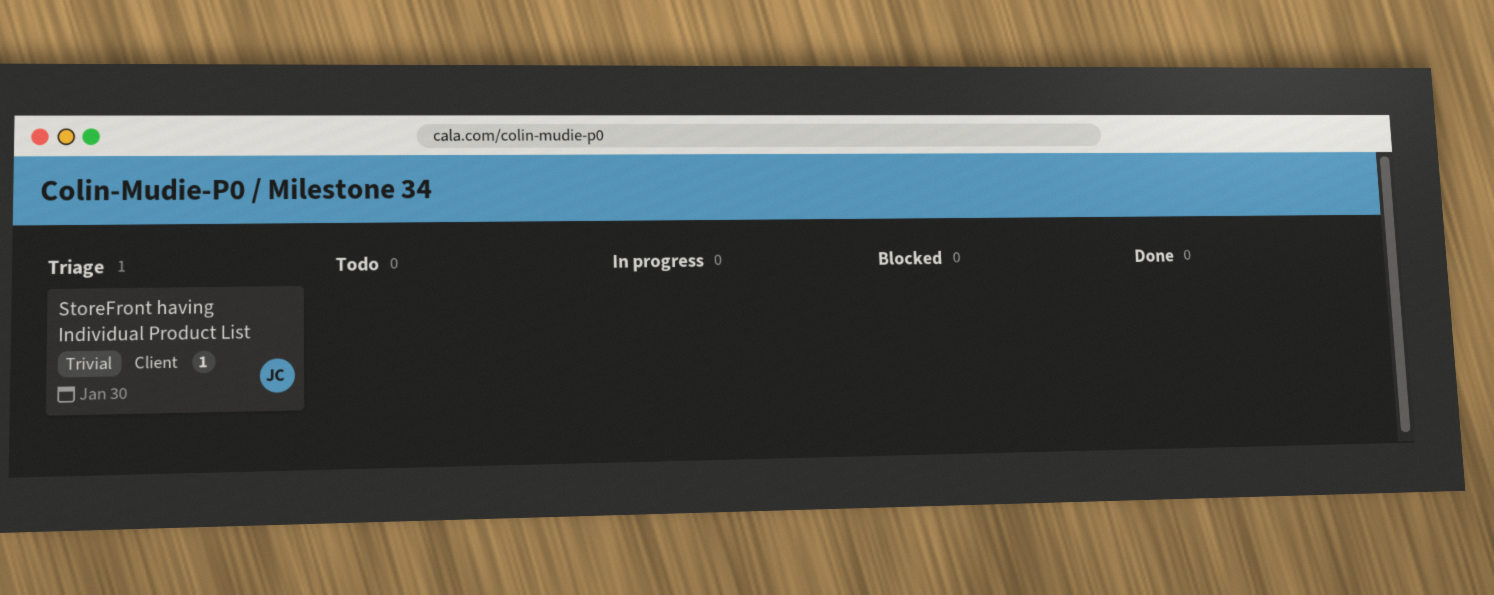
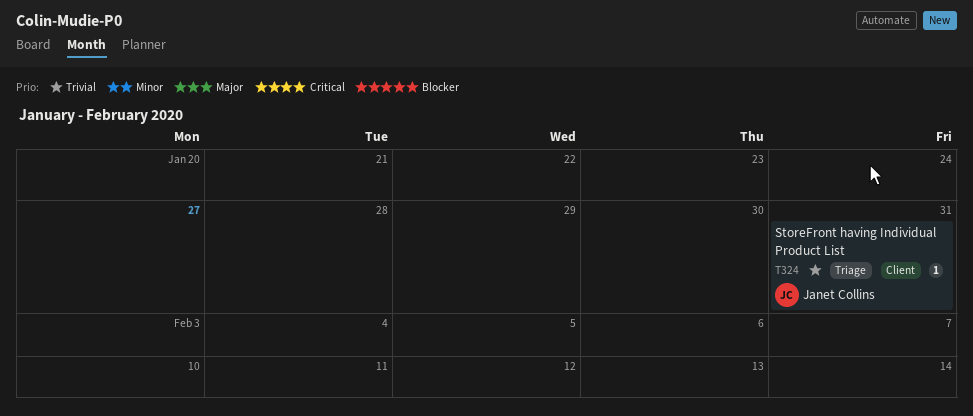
StoreFront having Individual Product List, due: Jan 30 -> Jan 31

